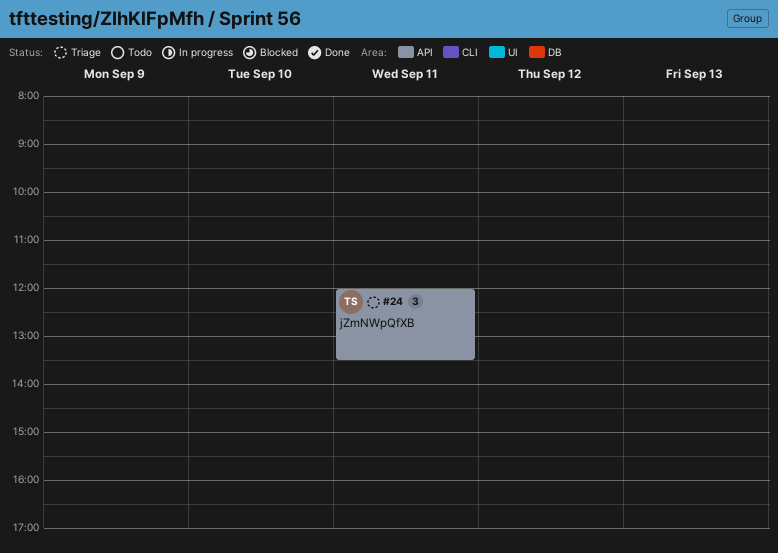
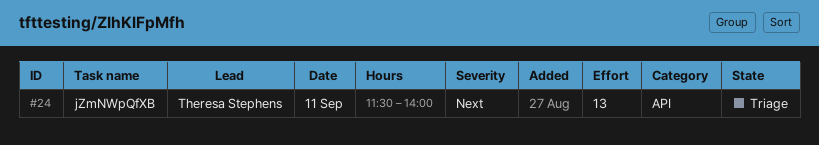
#24, estimate: 3 -> 13
#24, begins: 12:00 -> 11:30
#24, ends: 13:30 -> 14:00

